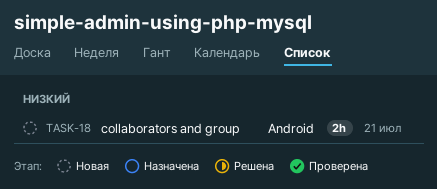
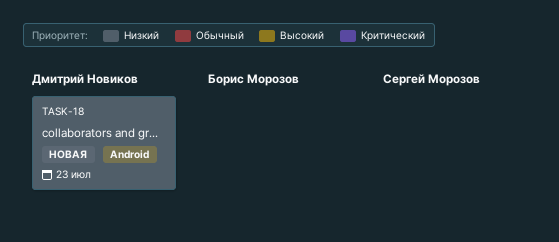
TASK-18, due: Jul 21 -> Jul 23

